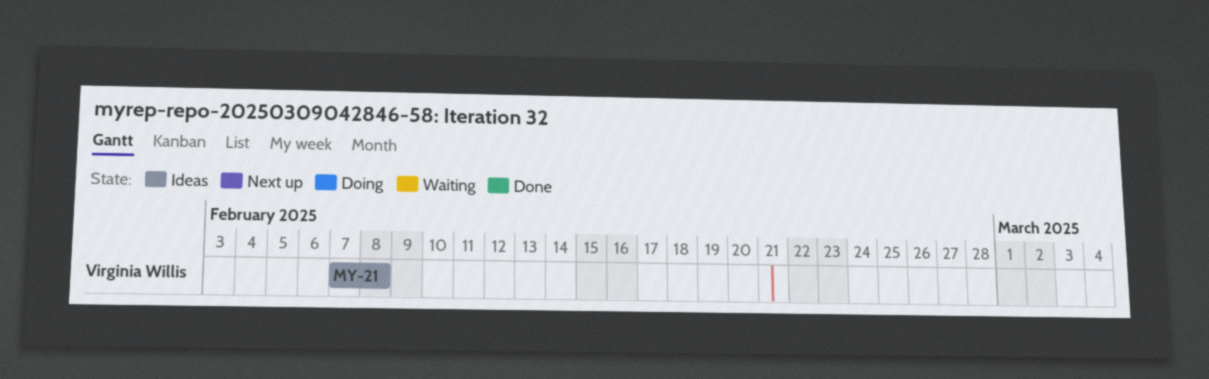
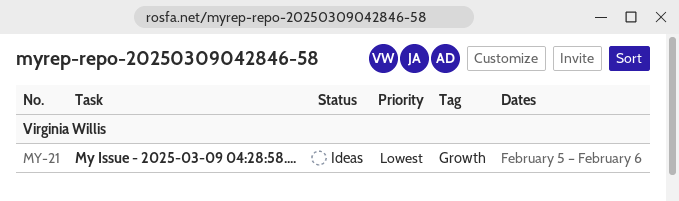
MY-21, start: Feb 7 -> Feb 5
MY-21, due: Feb 8 -> Feb 6

